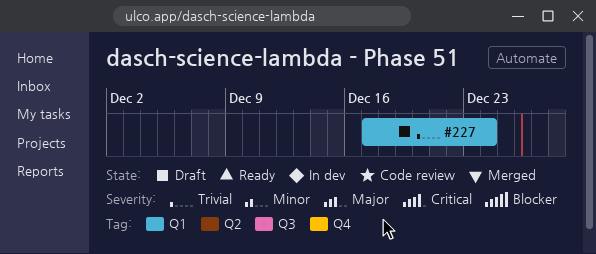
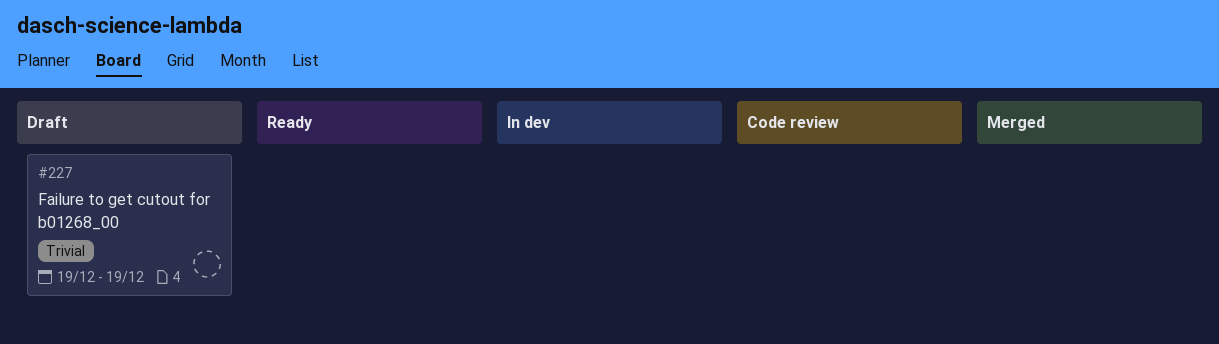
#227, start: Dec 17 -> Dec 19
#227, due: Dec 24 -> Dec 19

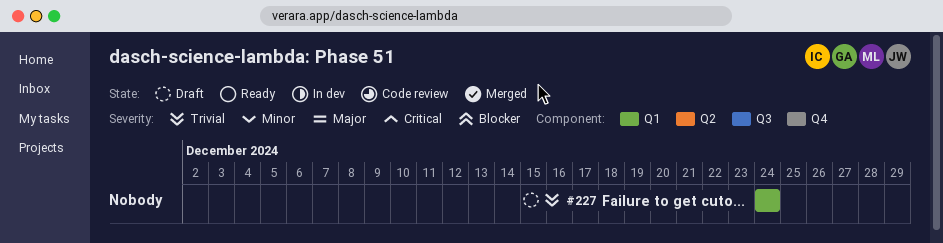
#227, start: Dec 19 -> Dec 24
#227, due: Dec 19 -> Dec 24

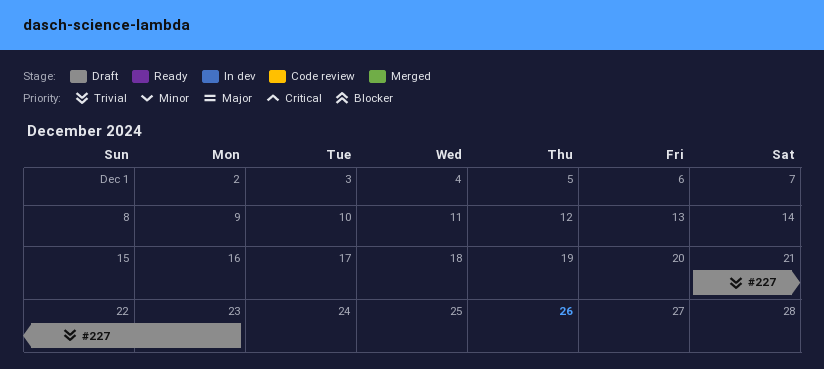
#227, start: Dec 24 -> Dec 21
#227, due: Dec 24 -> Dec 23

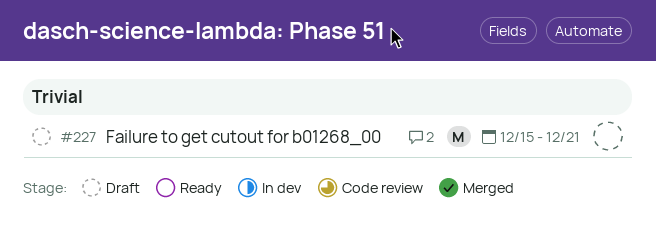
#227, start: Dec 21 -> Dec 15
#227, due: Dec 23 -> Dec 21

